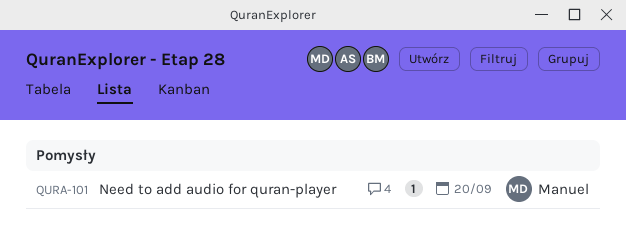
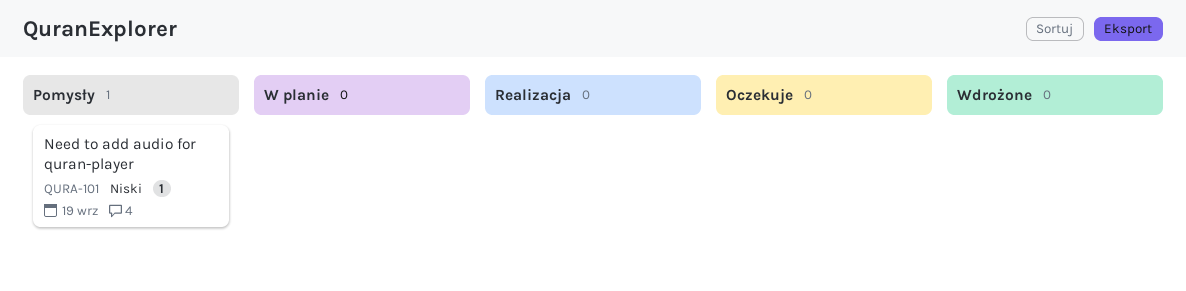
QURA-101, due: Sep 20 -> Sep 19

